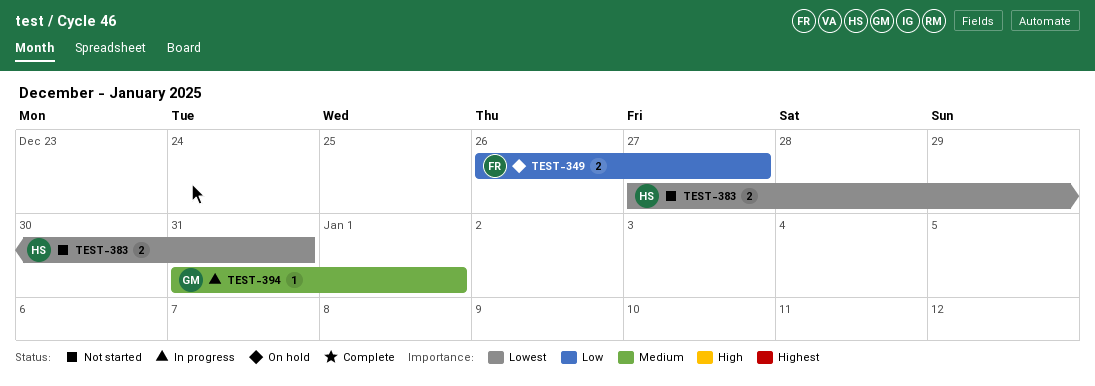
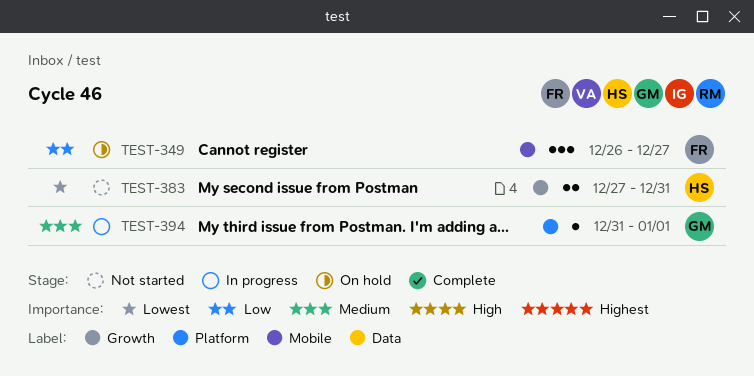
TEST-349, estimate: 2 -> 3

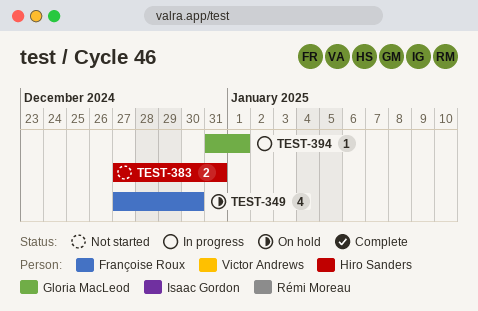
TEST-349, estimate: 3 -> 4
TEST-349, start: Dec 26 -> Dec 27
TEST-349, due: Dec 27 -> Dec 30

